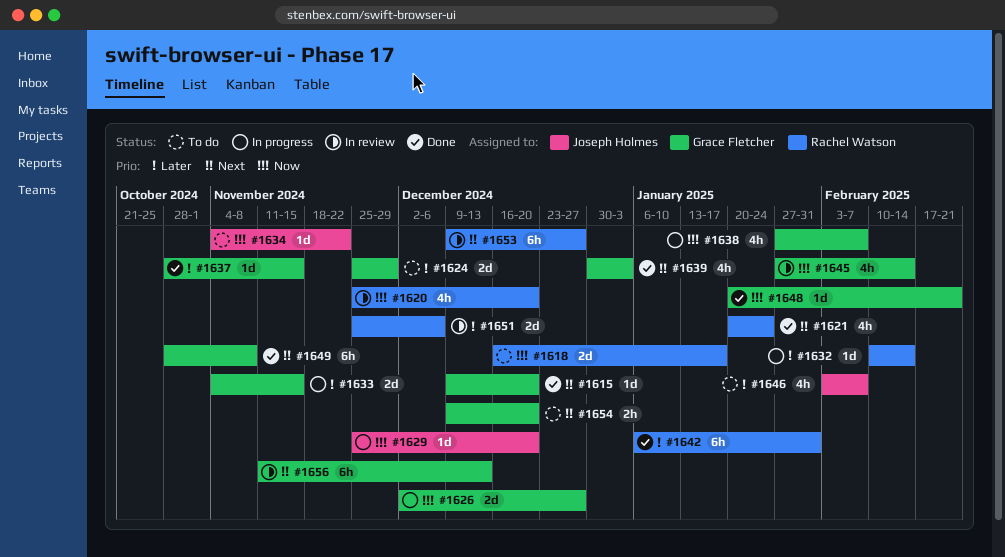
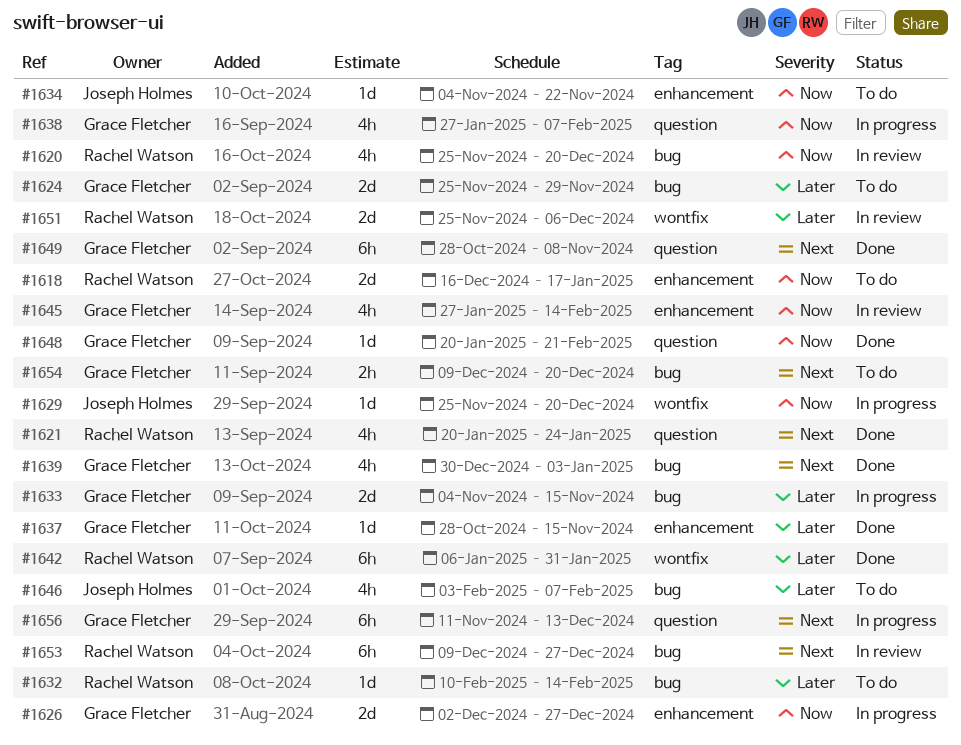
#1615: present -> none
#1632, status: In progress -> To do
#1656, status: In review -> In progress

